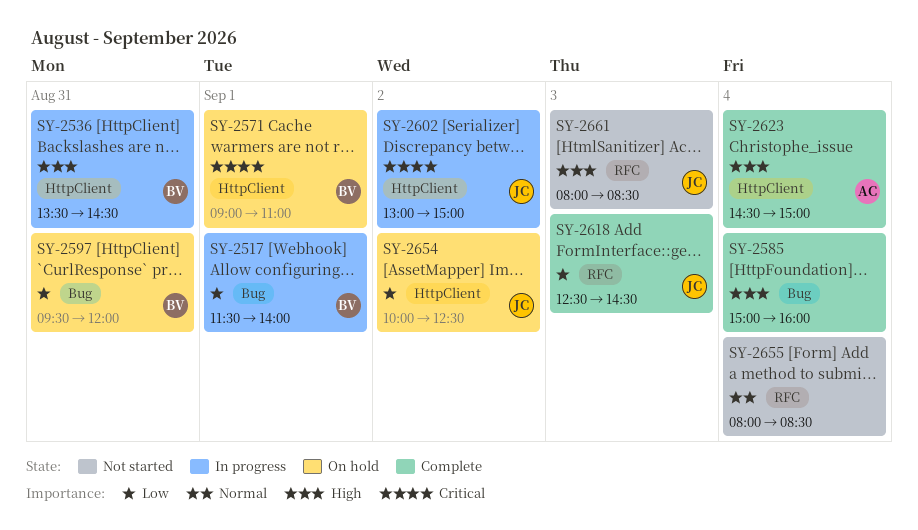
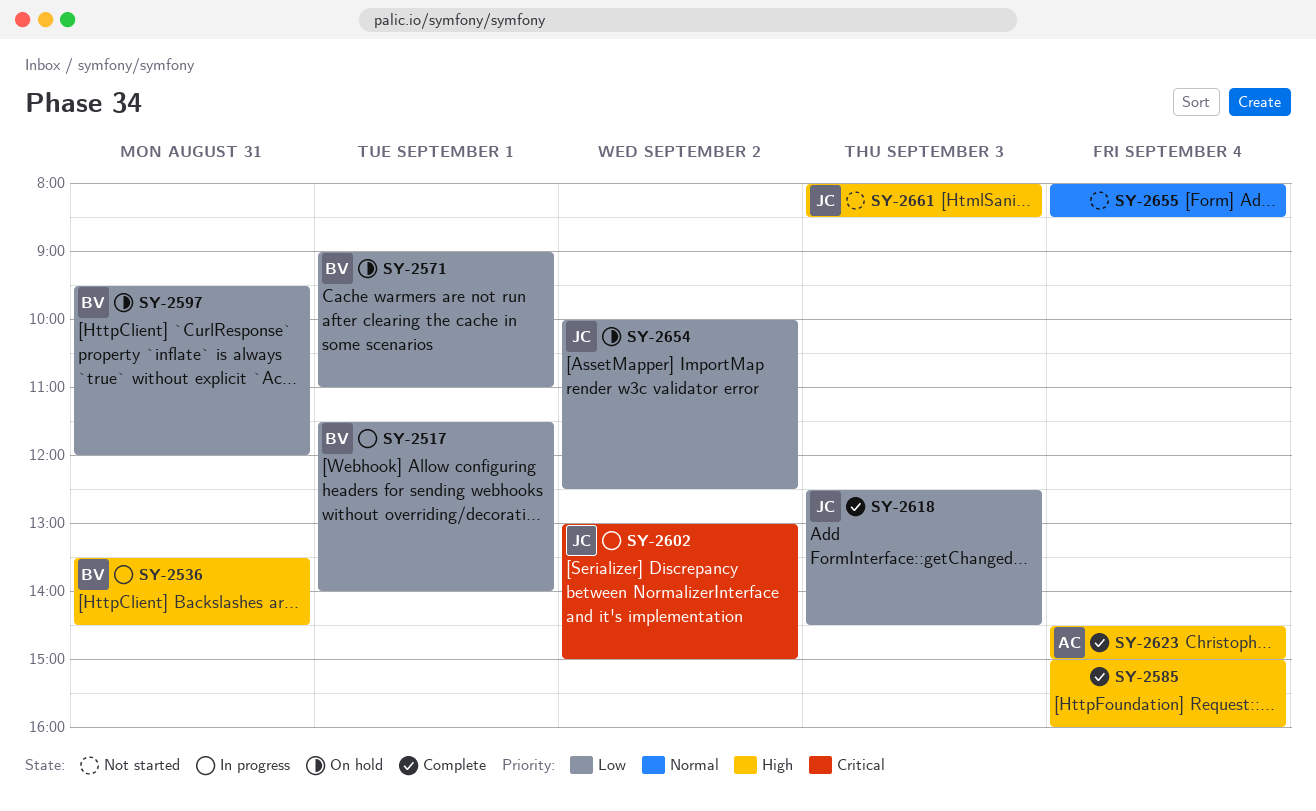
SY-2571, priority: Critical -> Low

